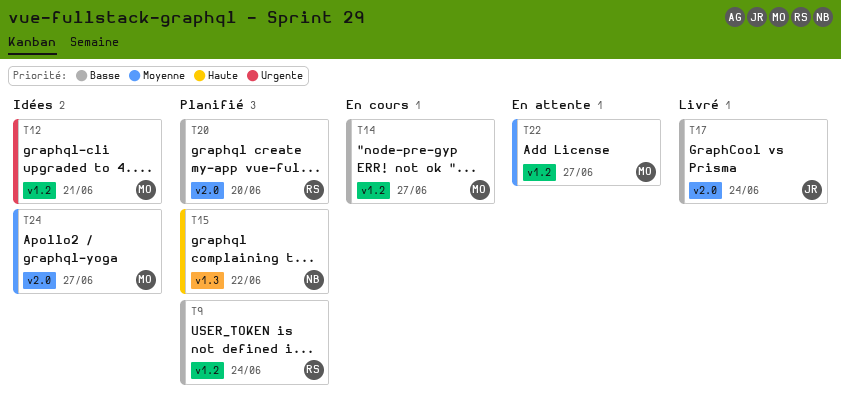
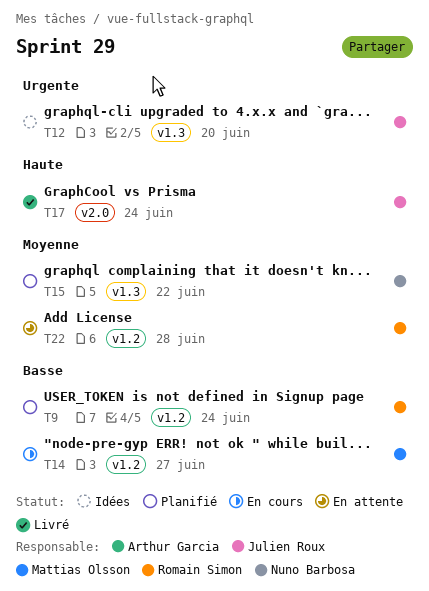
T12, owner: Mattias Olsson -> Julien Roux
T12, label: v1.2 -> v1.3
T12, due: Jun 21 -> Jun 20
T15, priority: Haute -> Moyenne
T17, priority: Basse -> Haute
T20: present -> none
T22, owner: Mattias Olsson -> Romain Simon
T22, due: Jun 27 -> Jun 28
T24: present -> none

